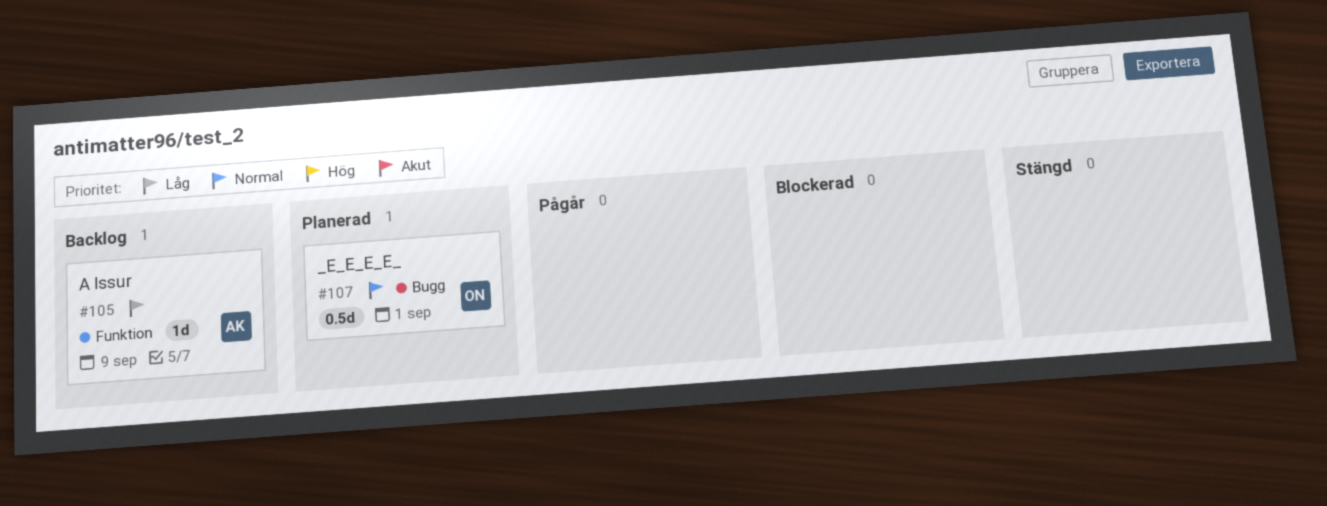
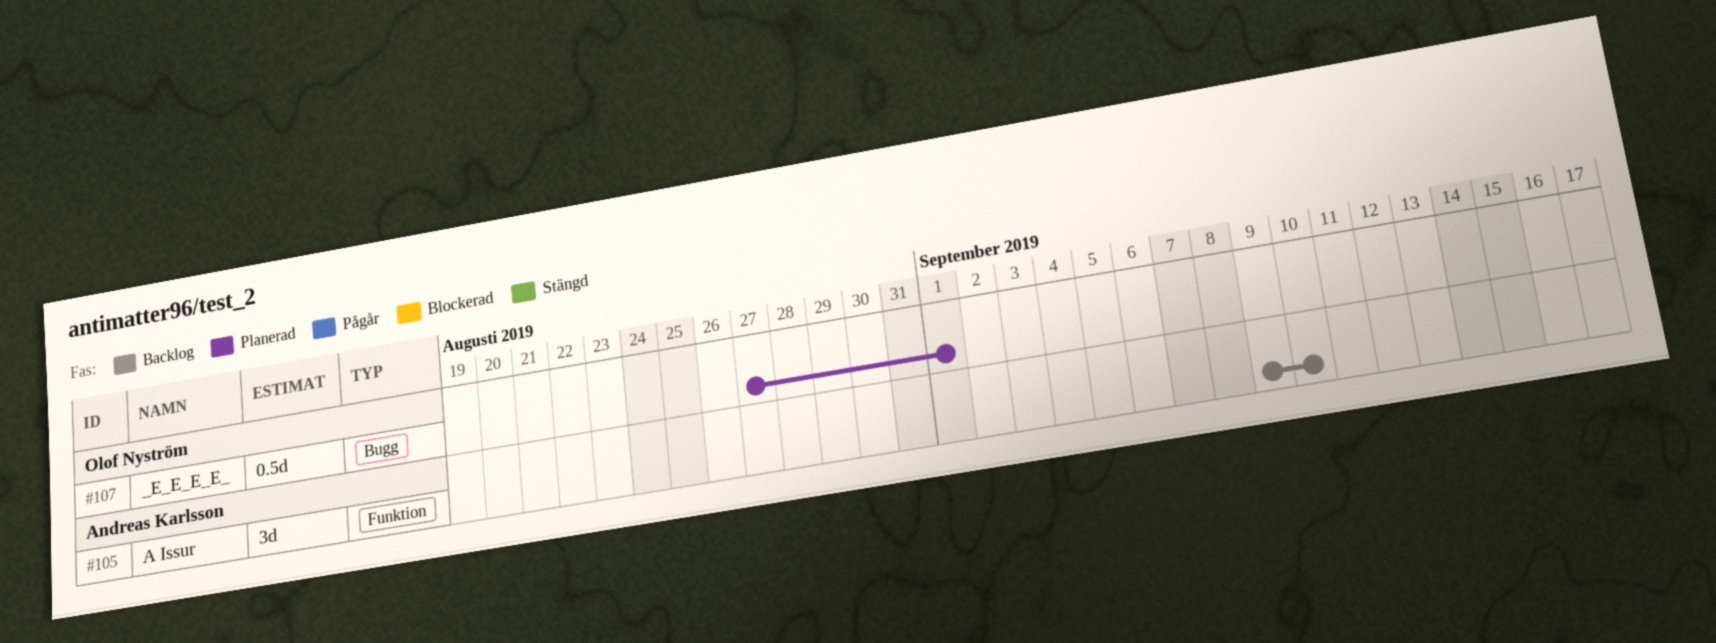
#105, estimate: 1d -> 3d
#105, due: Sep 9 -> Sep 10

